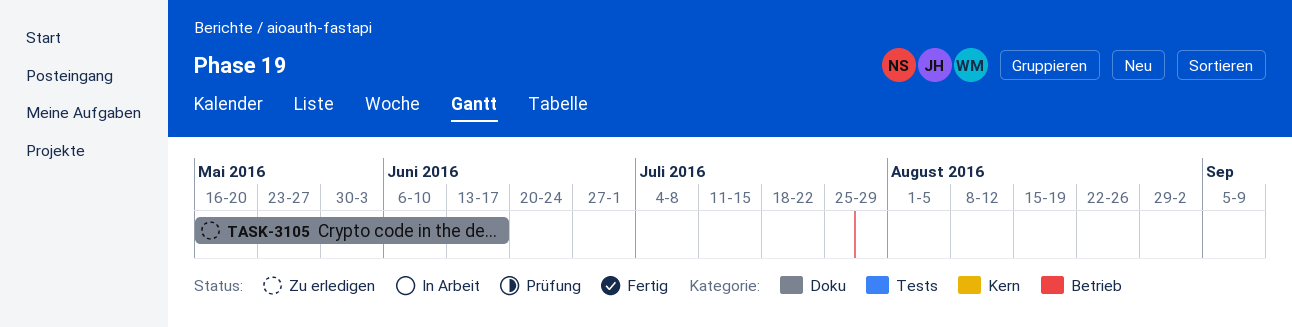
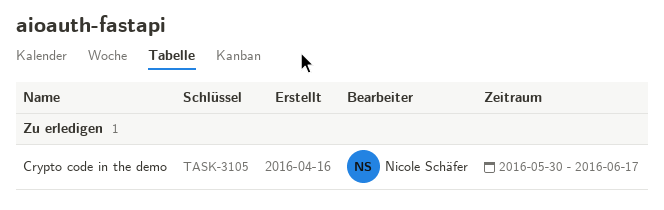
TASK-3105, start: May 16 -> May 30

